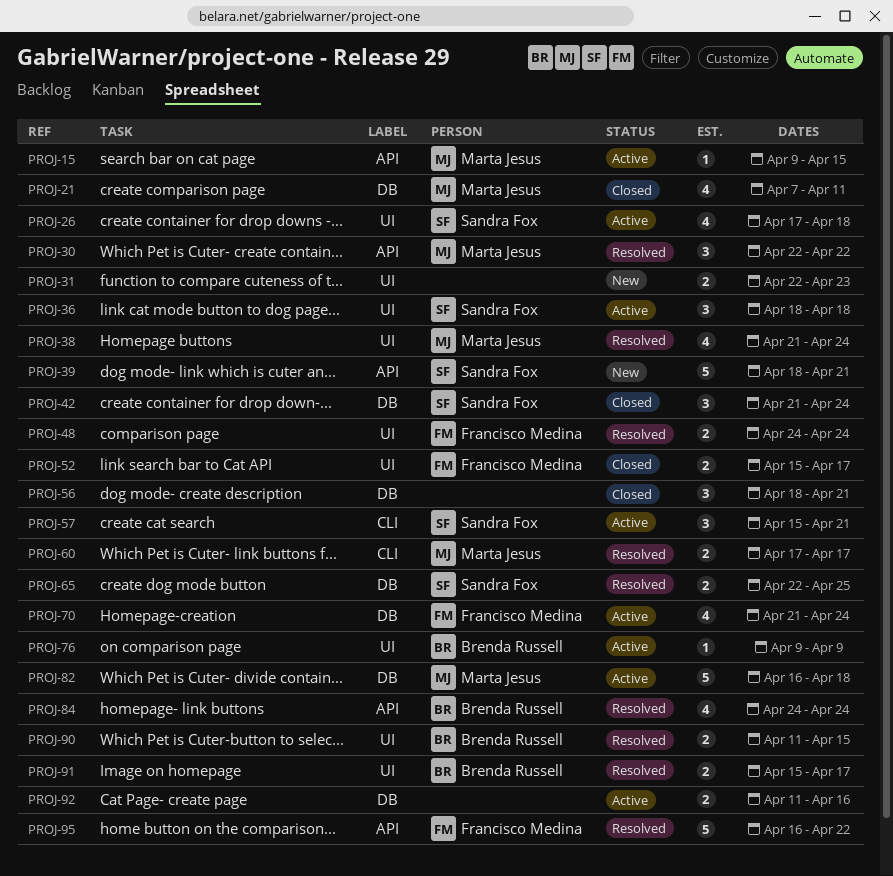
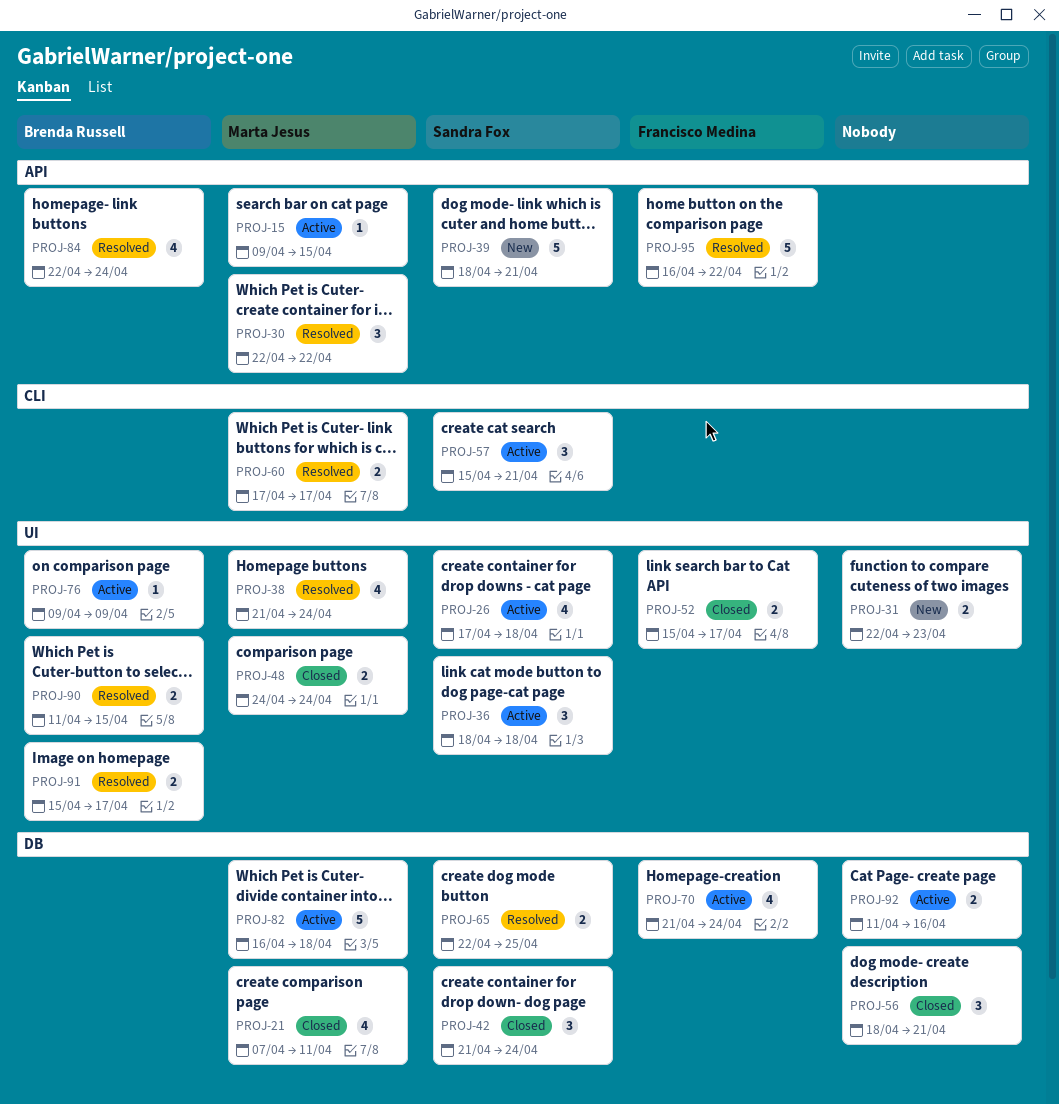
PROJ-48, status: Resolved -> Closed
PROJ-48, owner: Francisco Medina -> Marta Jesus
PROJ-84, start: Apr 24 -> Apr 22

